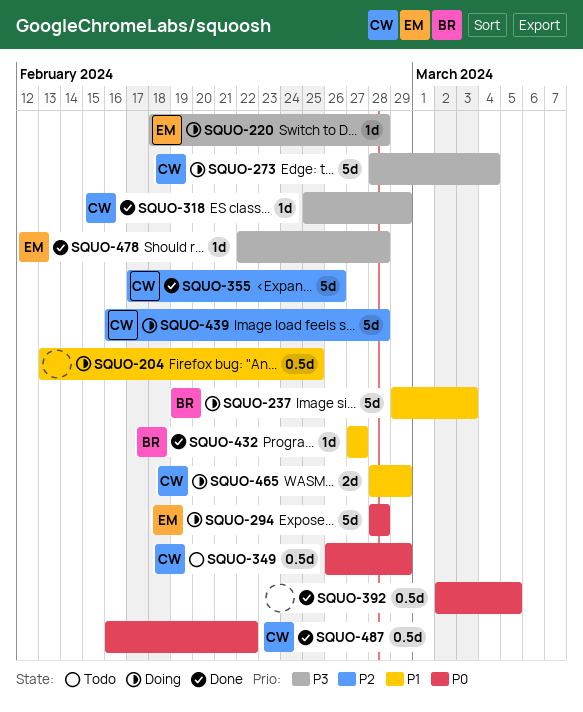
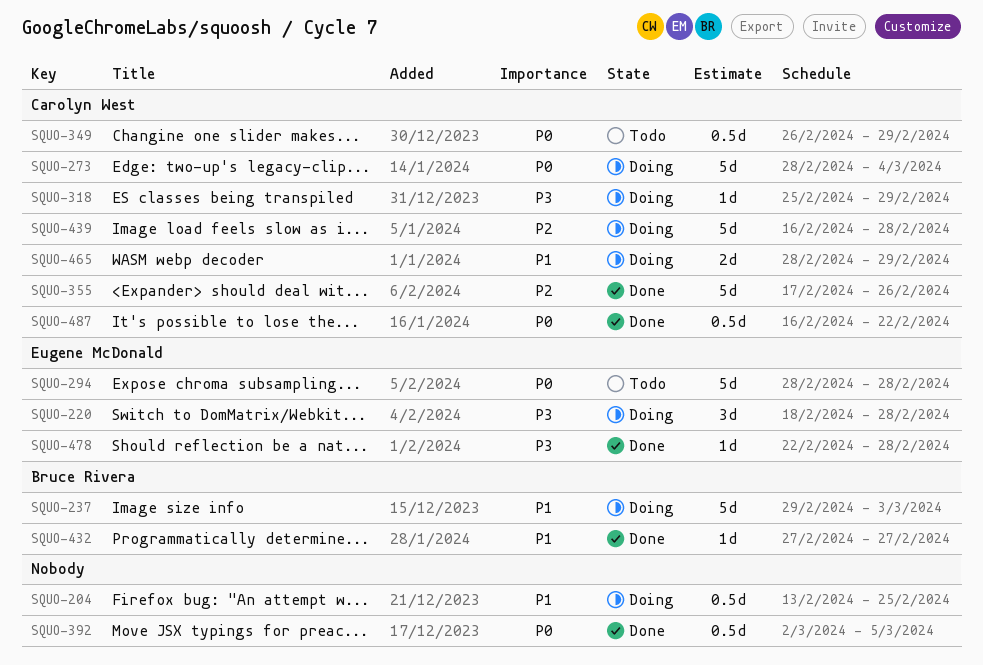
SQUO-220, estimate: 1d -> 3d
SQUO-273, priority: P3 -> P0
SQUO-294, status: Doing -> Todo
SQUO-318, status: Done -> Doing

